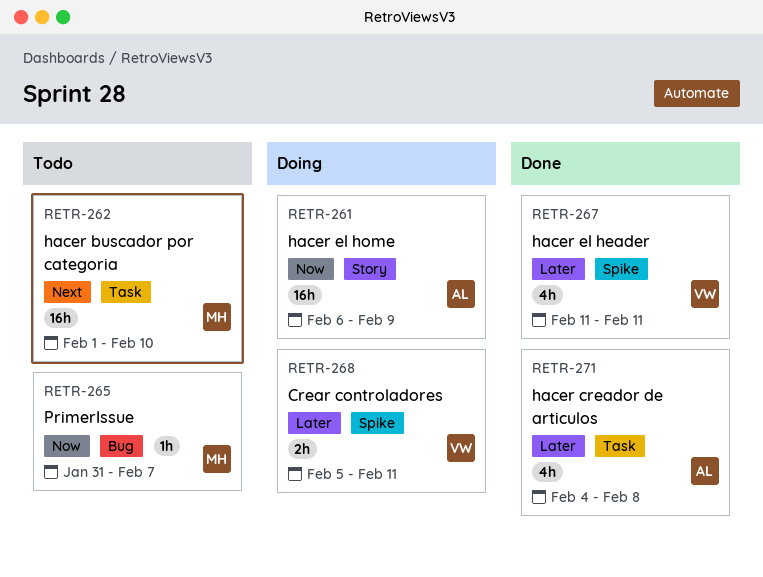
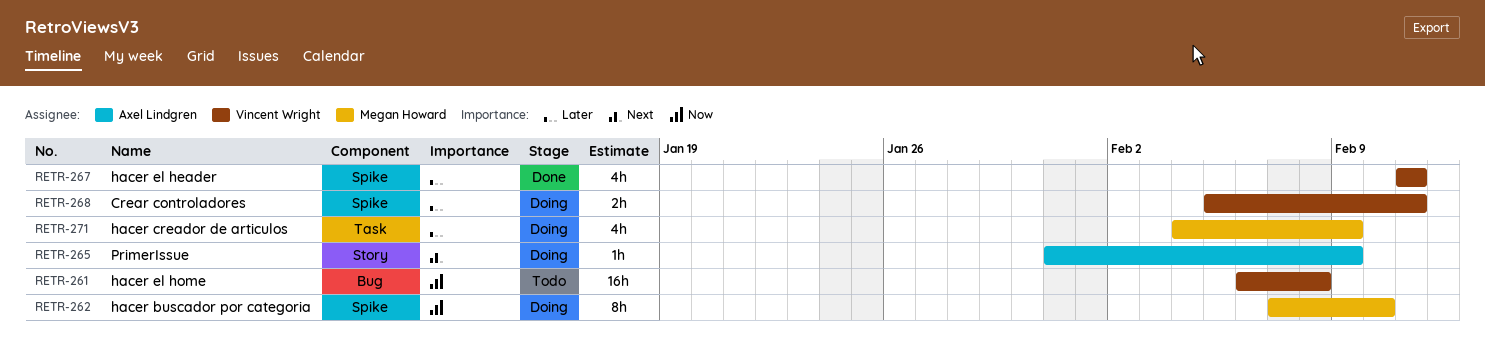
RETR-261, status: Doing -> Todo
RETR-261, owner: Axel Lindgren -> Vincent Wright
RETR-261, label: Story -> Bug
RETR-261, due: Feb 9 -> Feb 8
RETR-262, status: Todo -> Doing
RETR-262, priority: Next -> Now
RETR-262, label: Task -> Spike
RETR-262, estimate: 16h -> 8h
RETR-262, start: Feb 1 -> Feb 7
RETR-265, status: Todo -> Doing
RETR-265, owner: Megan Howard -> Axel Lindgren
RETR-265, priority: Now -> Next
RETR-265, label: Bug -> Story
RETR-265, due: Feb 7 -> Feb 9
RETR-271, status: Done -> Doing
RETR-271, owner: Axel Lindgren -> Megan Howard
RETR-271, due: Feb 8 -> Feb 9

